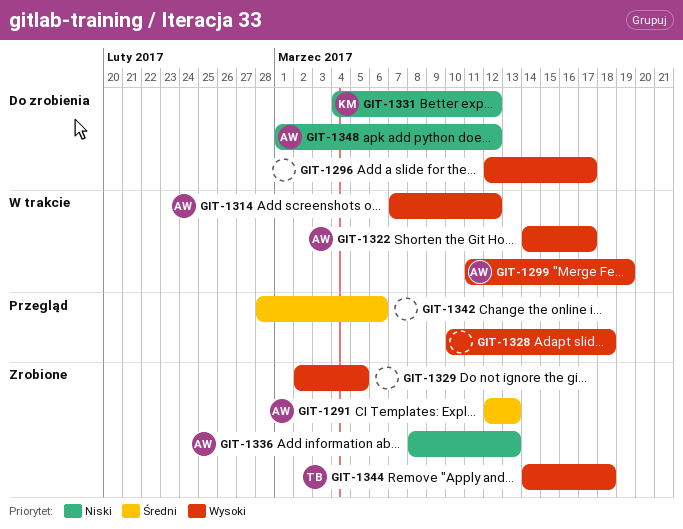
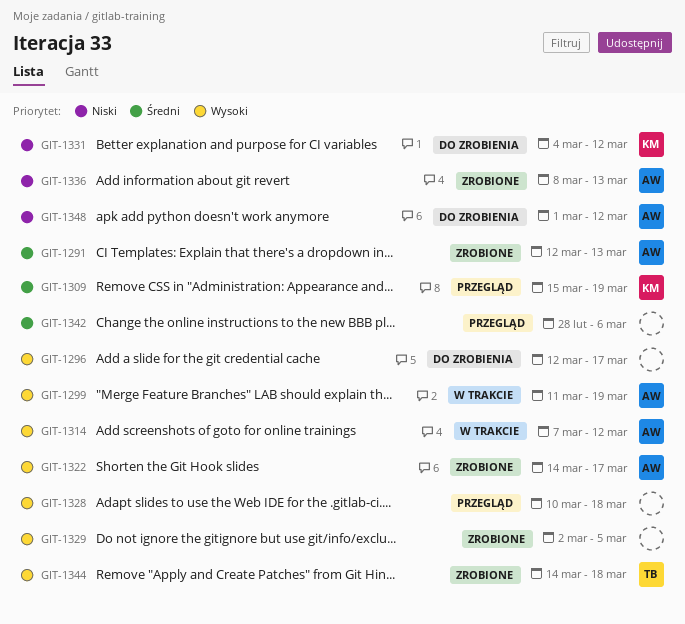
GIT-1309: none -> present
GIT-1322, status: W trakcie -> Zrobione

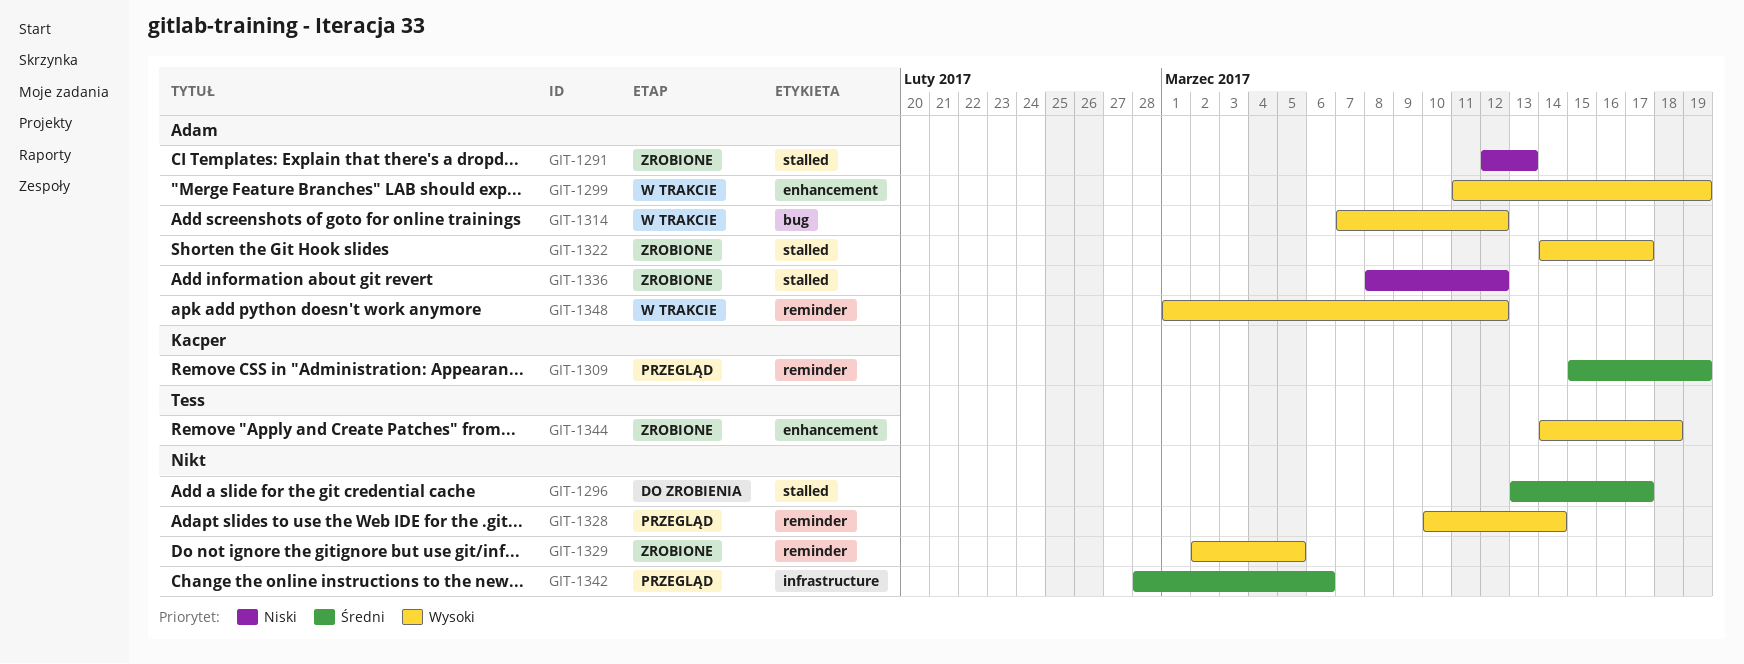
GIT-1291, priority: Średni -> Niski
GIT-1296, priority: Wysoki -> Średni
GIT-1296, start: Mar 12 -> Mar 13
GIT-1328, due: Mar 18 -> Mar 14
GIT-1331: present -> none
GIT-1336, due: Mar 13 -> Mar 12
GIT-1348, status: Do zrobienia -> W trakcie
GIT-1348, priority: Niski -> Wysoki

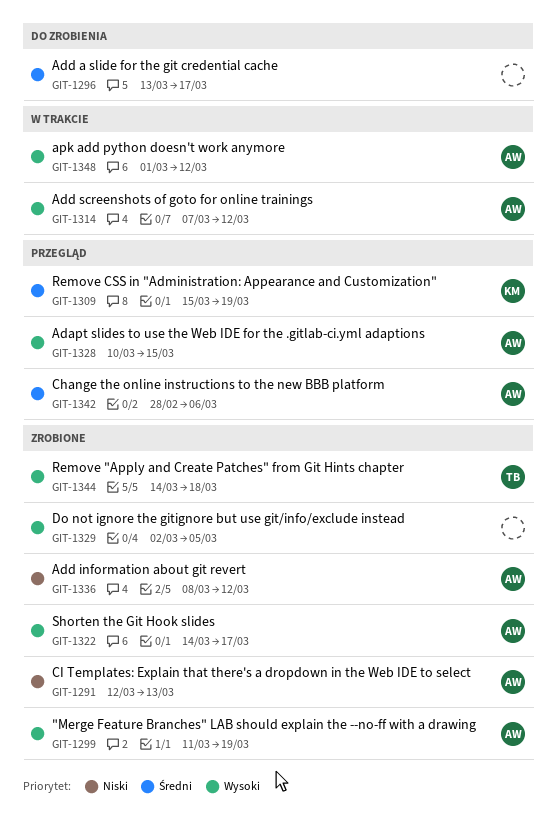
GIT-1299, status: W trakcie -> Zrobione
GIT-1328, owner: none -> Adam
GIT-1328, due: Mar 14 -> Mar 15
GIT-1342, owner: none -> Adam

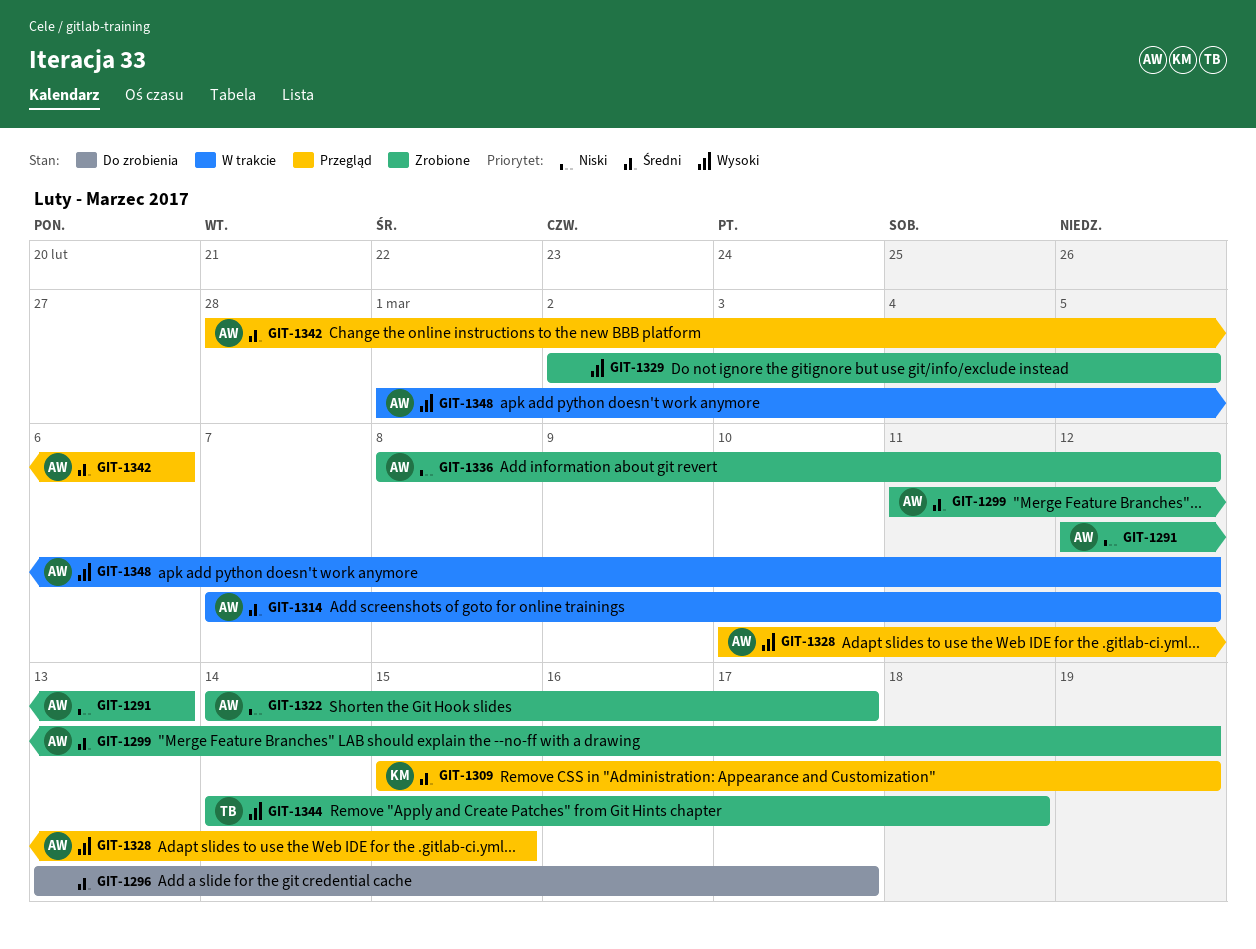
GIT-1299, priority: Wysoki -> Średni
GIT-1314, priority: Wysoki -> Średni
GIT-1322, priority: Wysoki -> Niski

